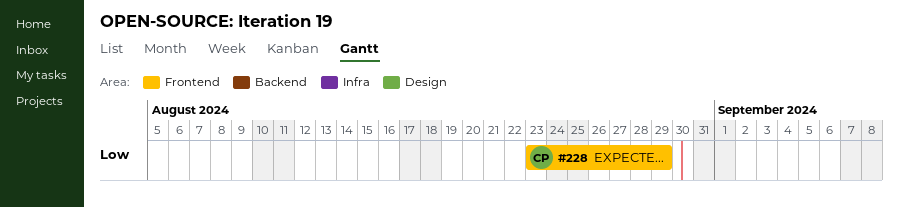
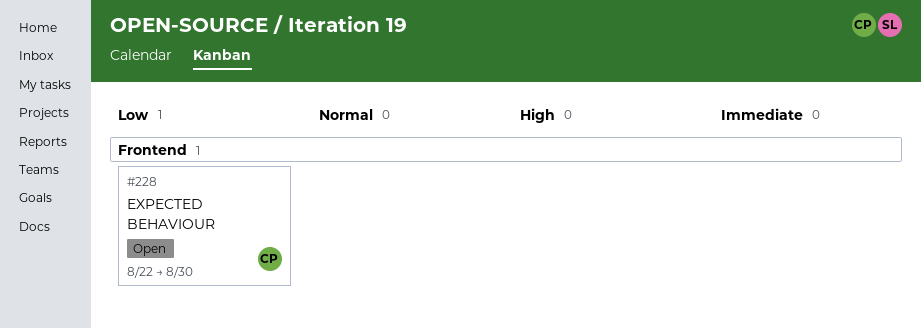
#228, start: Aug 23 -> Aug 22
#228, due: Aug 29 -> Aug 30

